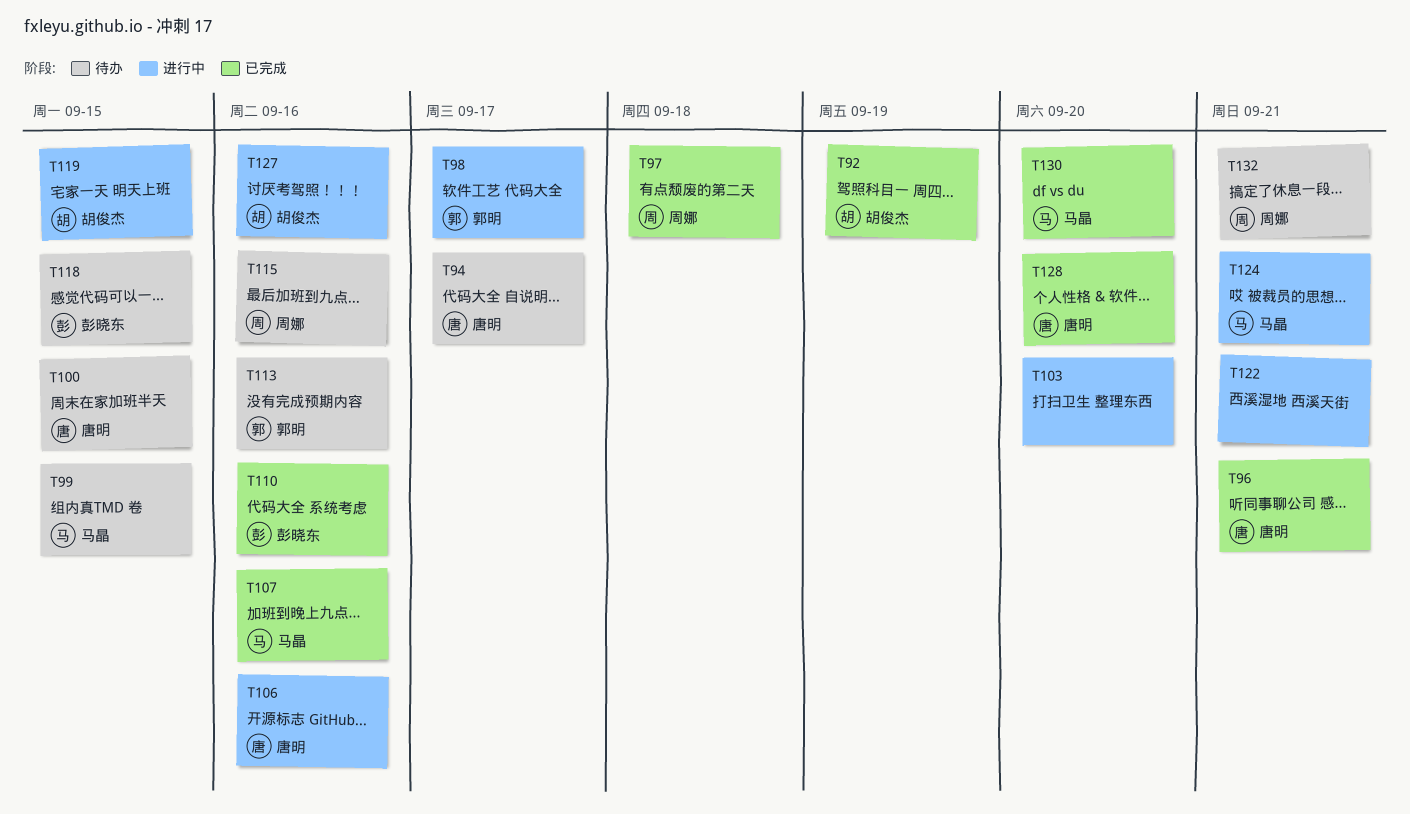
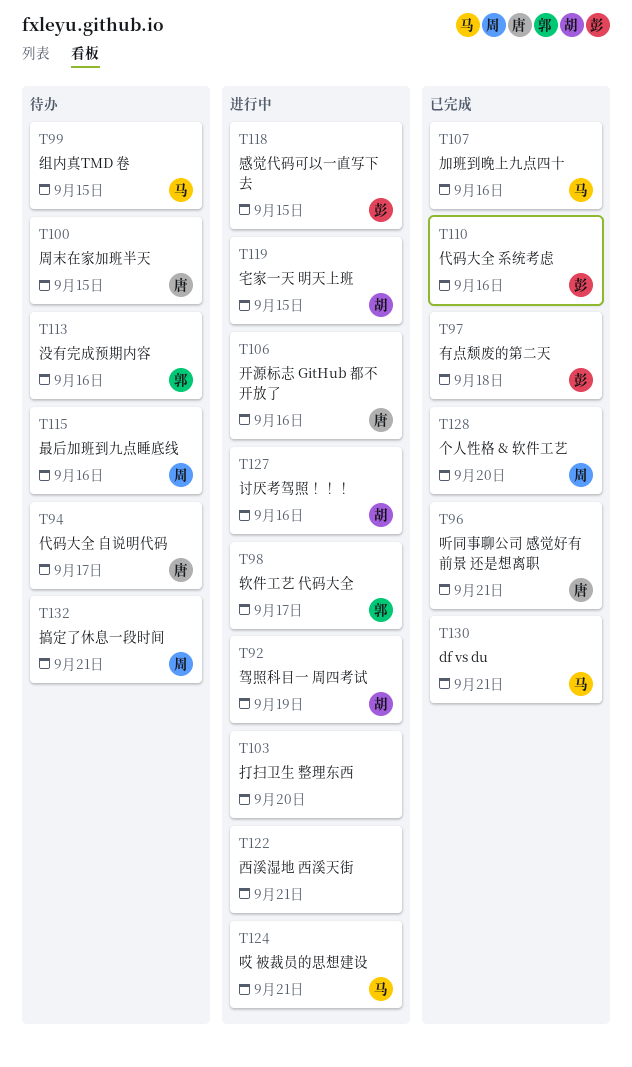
T92, status: 已完成 -> 进行中
T97, owner: 周娜 -> 彭晓东
T118, status: 待办 -> 进行中
T128, owner: 唐明 -> 周娜
T130, due: Sep 20 -> Sep 21

